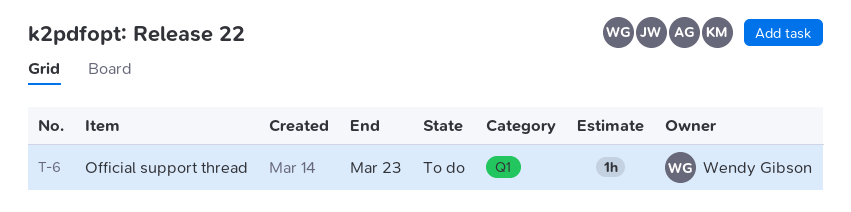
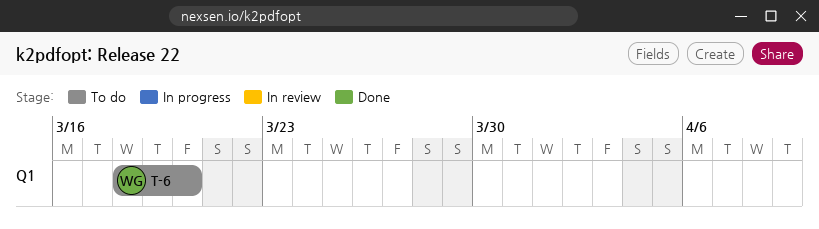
T-6, due: Mar 23 -> Mar 20

